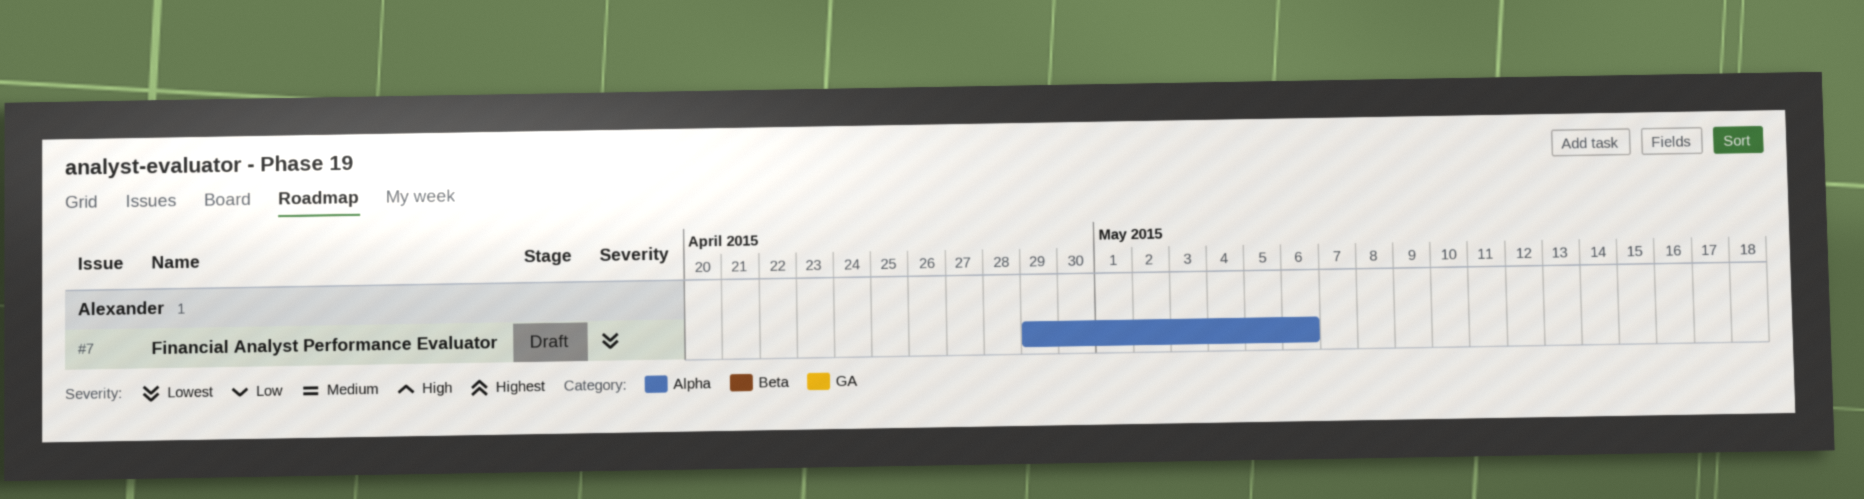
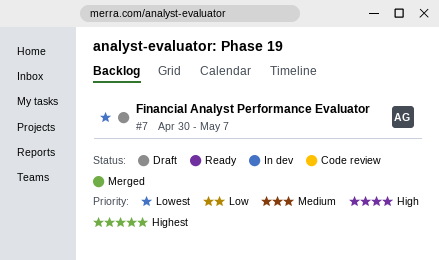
#7, start: Apr 29 -> Apr 30
#7, due: May 6 -> May 7

